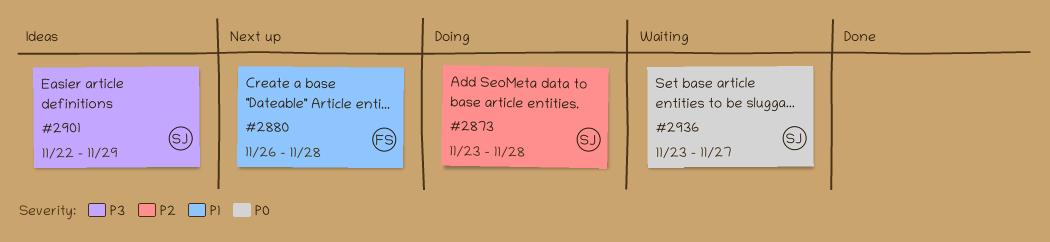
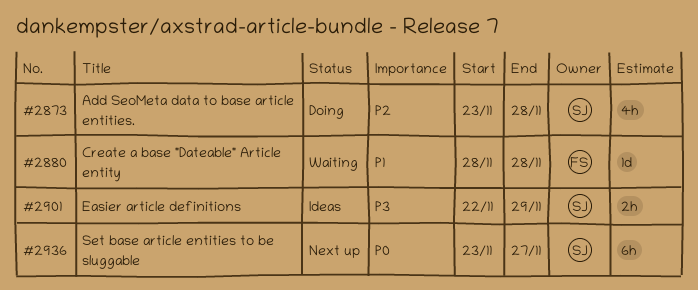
#2880, status: Next up -> Waiting
#2880, start: Nov 26 -> Nov 28
#2936, status: Waiting -> Next up

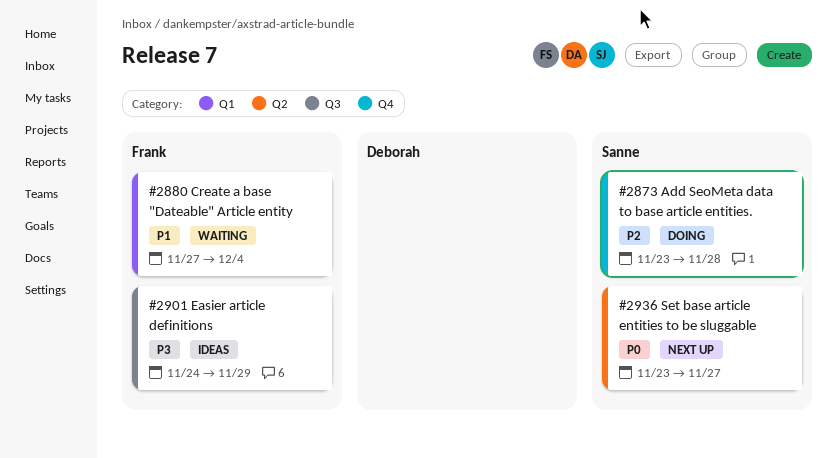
#2880, start: Nov 28 -> Nov 27
#2880, due: Nov 28 -> Dec 4
#2901, owner: Sanne -> Frank
#2901, start: Nov 22 -> Nov 24

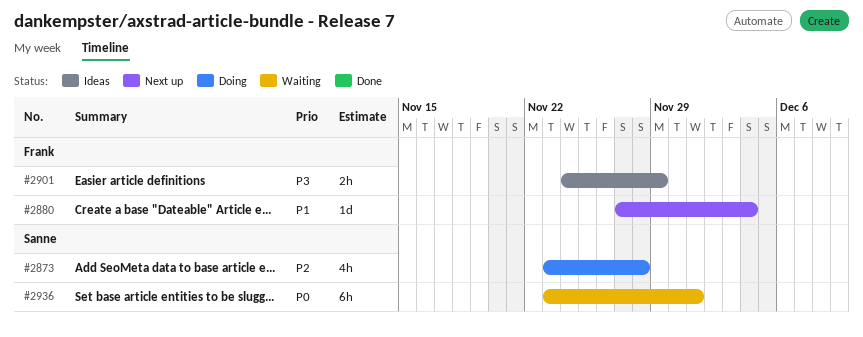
#2880, status: Waiting -> Next up
#2936, status: Next up -> Waiting
#2936, due: Nov 27 -> Dec 1

